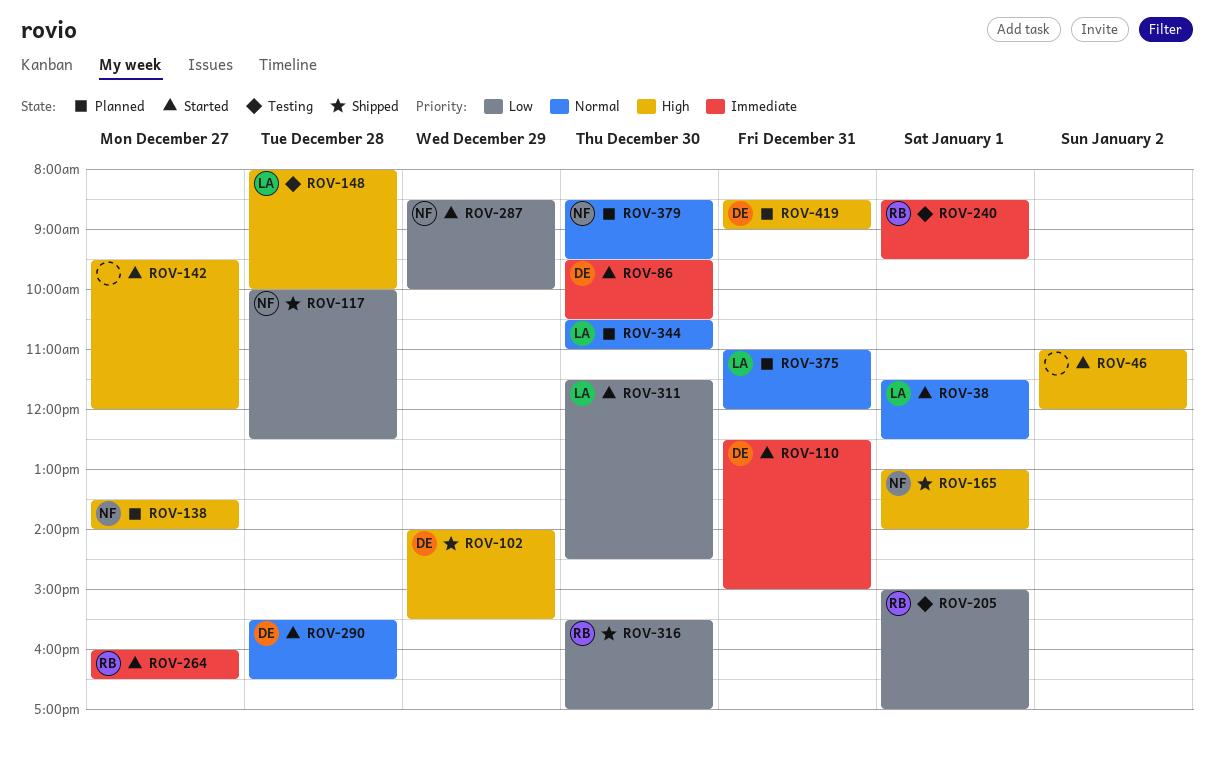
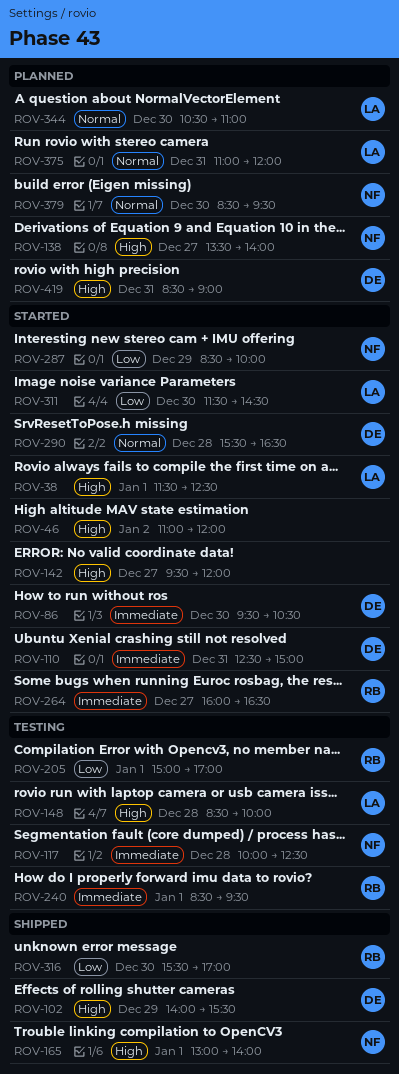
ROV-38, priority: Normal -> High
ROV-117, status: Shipped -> Testing
ROV-117, priority: Low -> Immediate
ROV-148, begins: 08:00 -> 08:30

